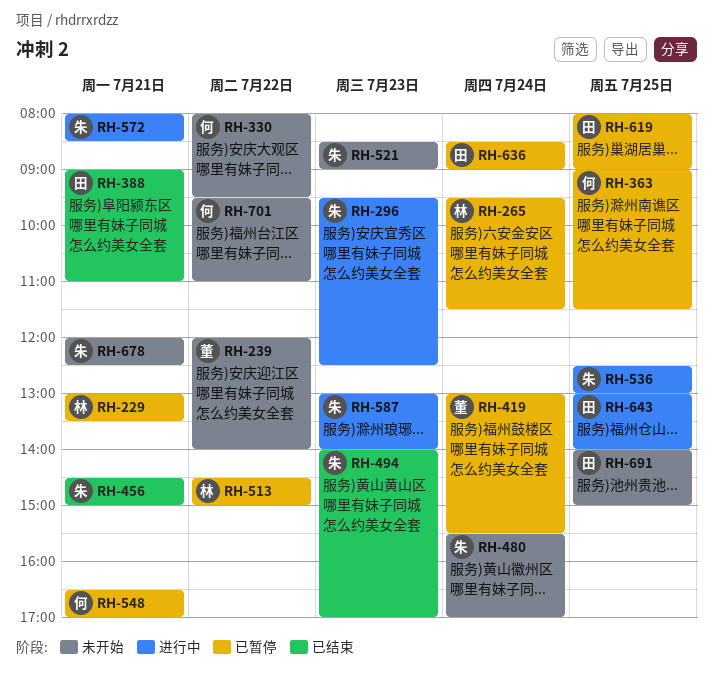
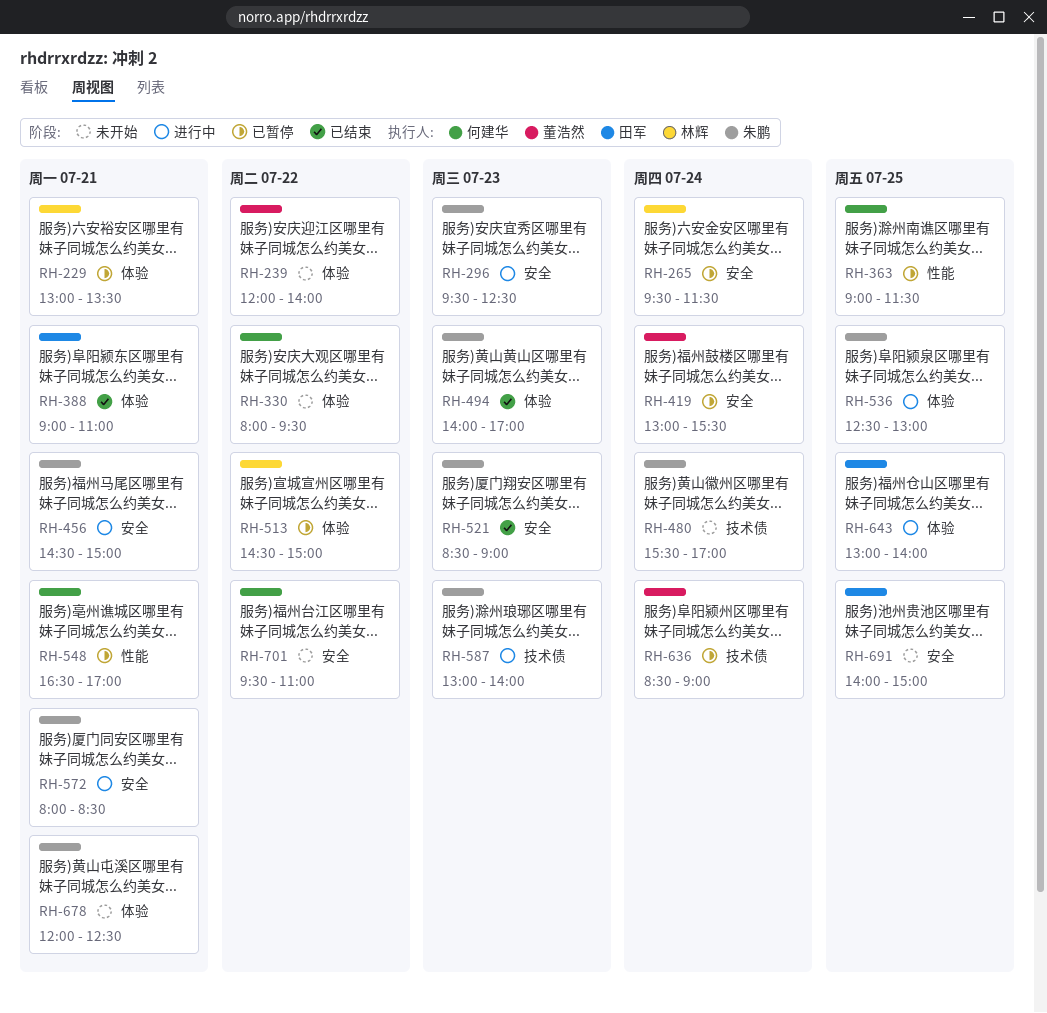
RH-456, status: 已结束 -> 进行中
RH-521, status: 未开始 -> 已结束
RH-619: present -> none
RH-636, owner: 田军 -> 董浩然

